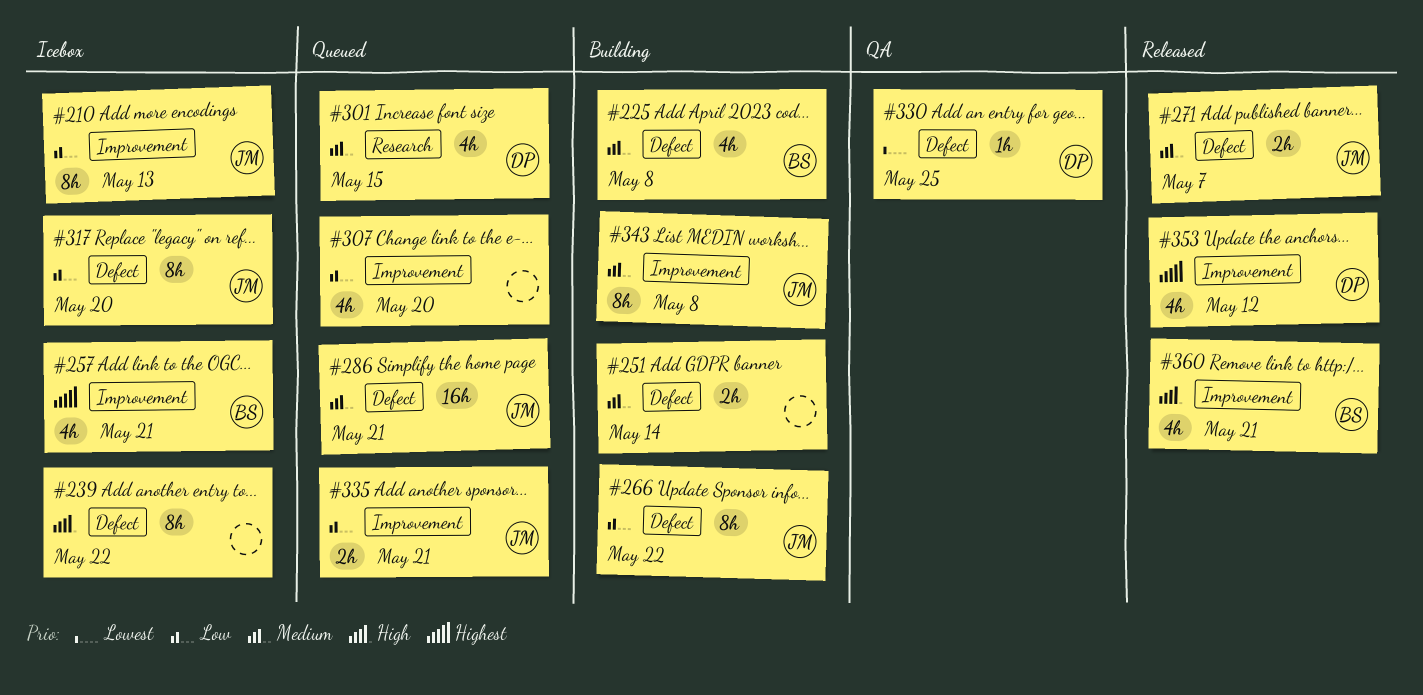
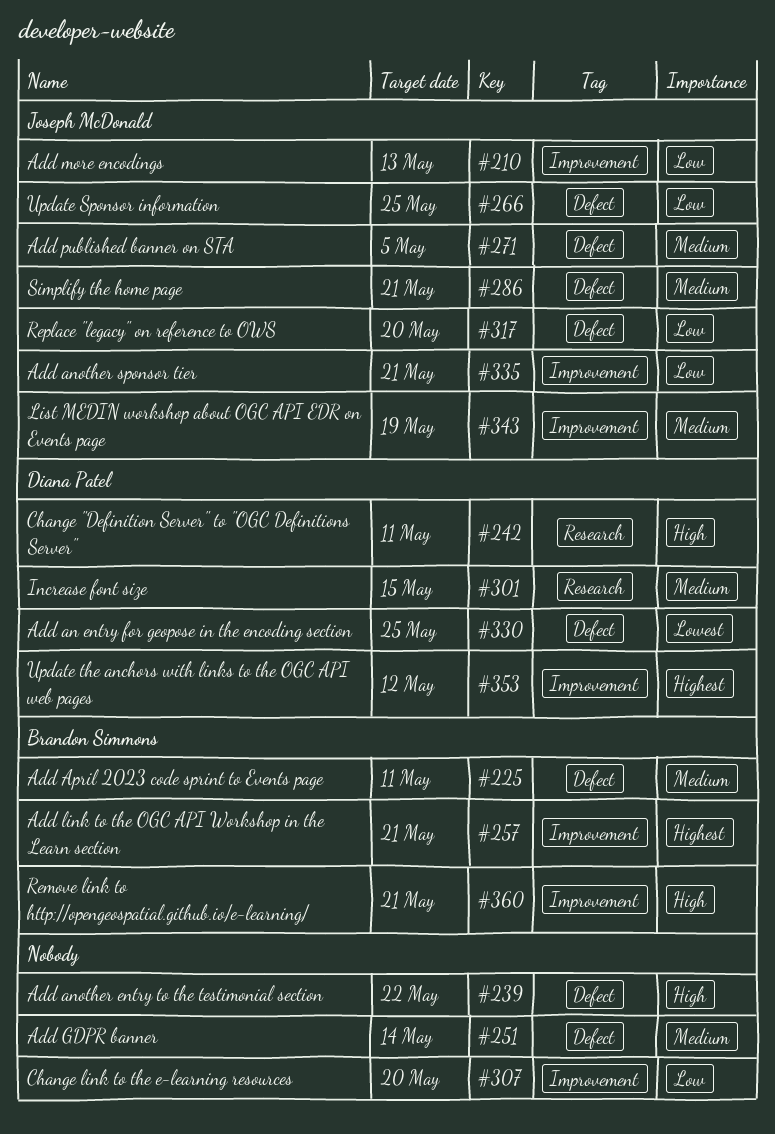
#225, due: May 8 -> May 11
#242: none -> present
#266, due: May 22 -> May 25
#271, due: May 7 -> May 5
#343, due: May 8 -> May 19

